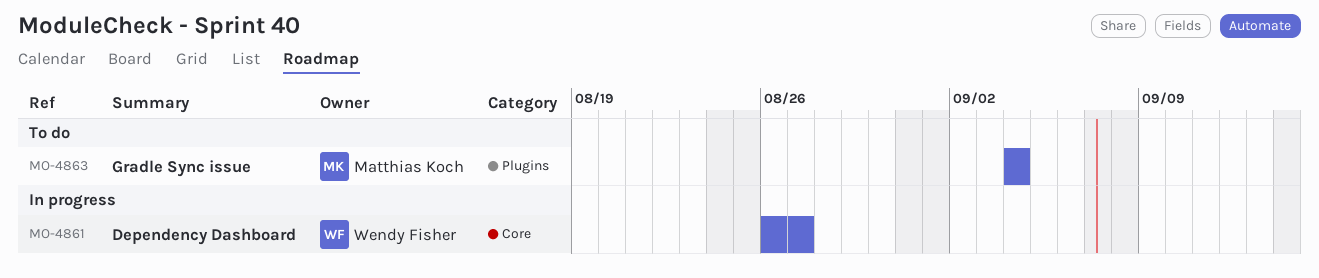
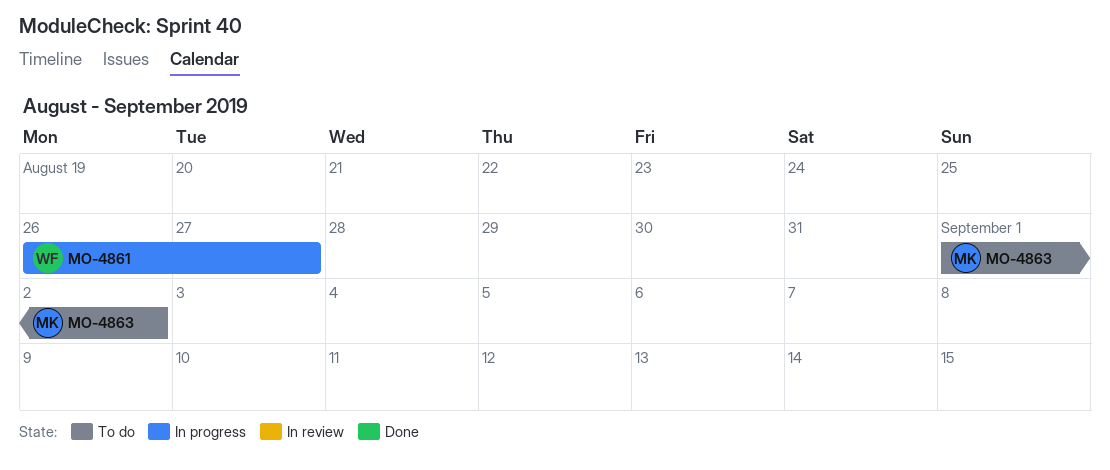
MO-4863, start: Sep 4 -> Sep 1
MO-4863, due: Sep 4 -> Sep 2

